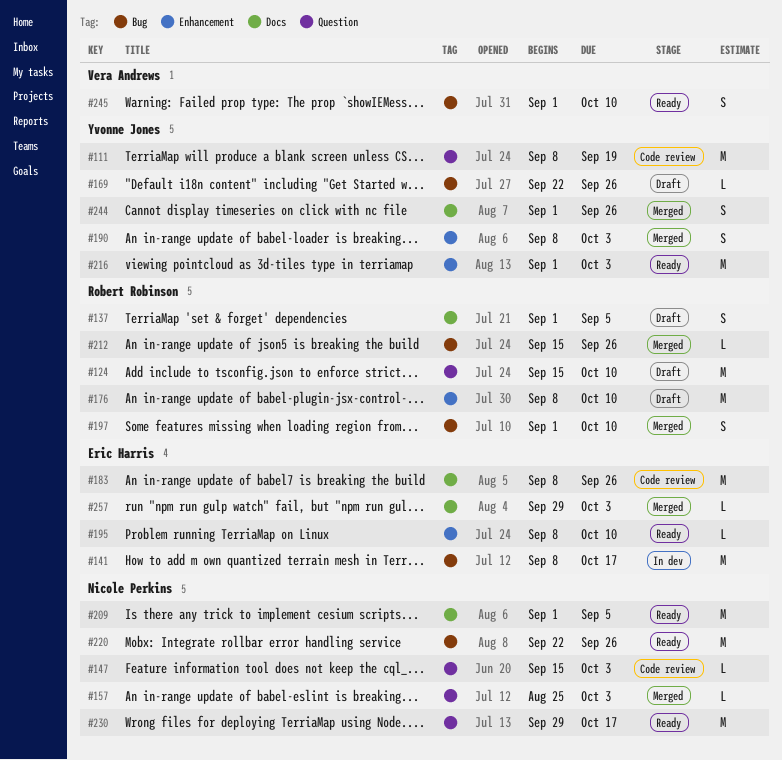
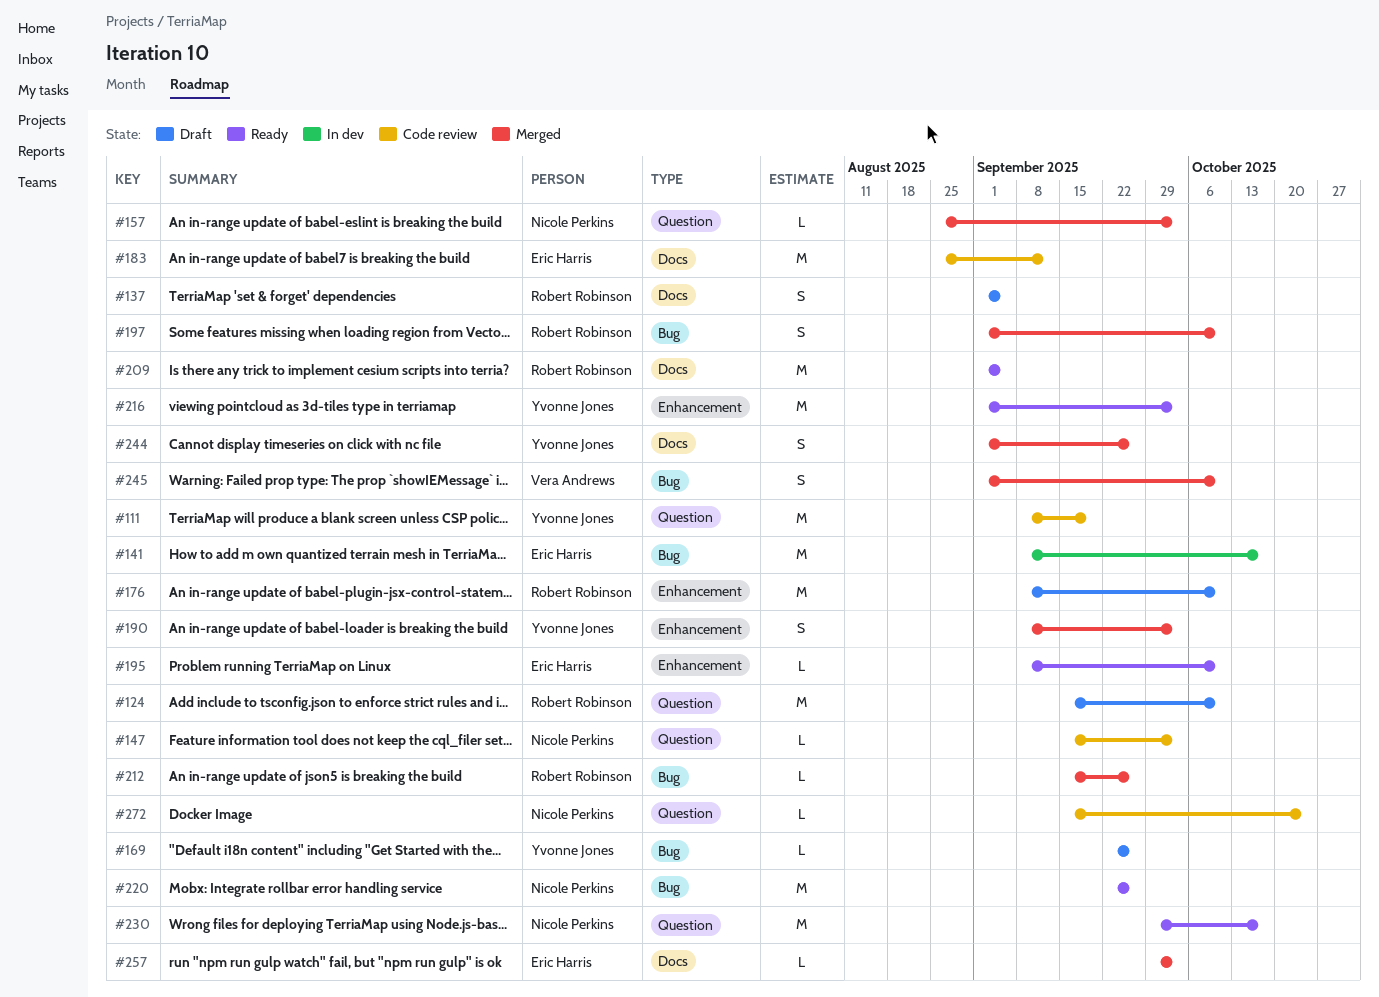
#183, start: Sep 8 -> Aug 25
#183, due: Sep 26 -> Sep 12
#209, owner: Nicole Perkins -> Robert Robinson
#245, status: Ready -> Merged
#272: none -> present

